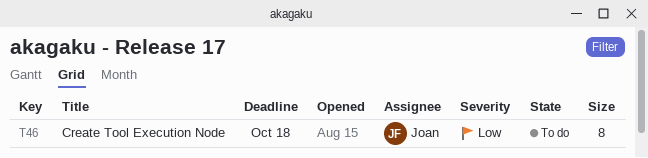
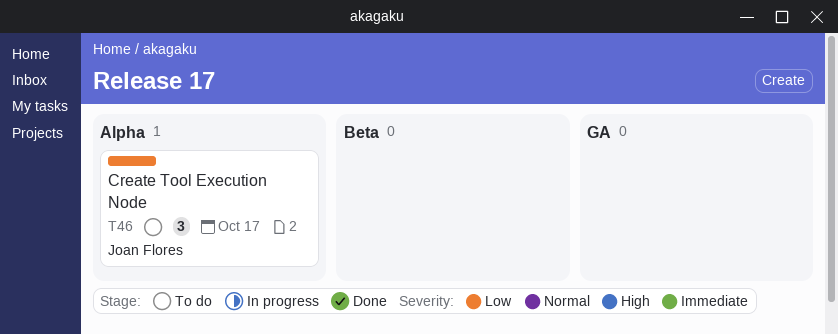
T46, estimate: 8 -> 3
T46, due: Oct 18 -> Oct 17

